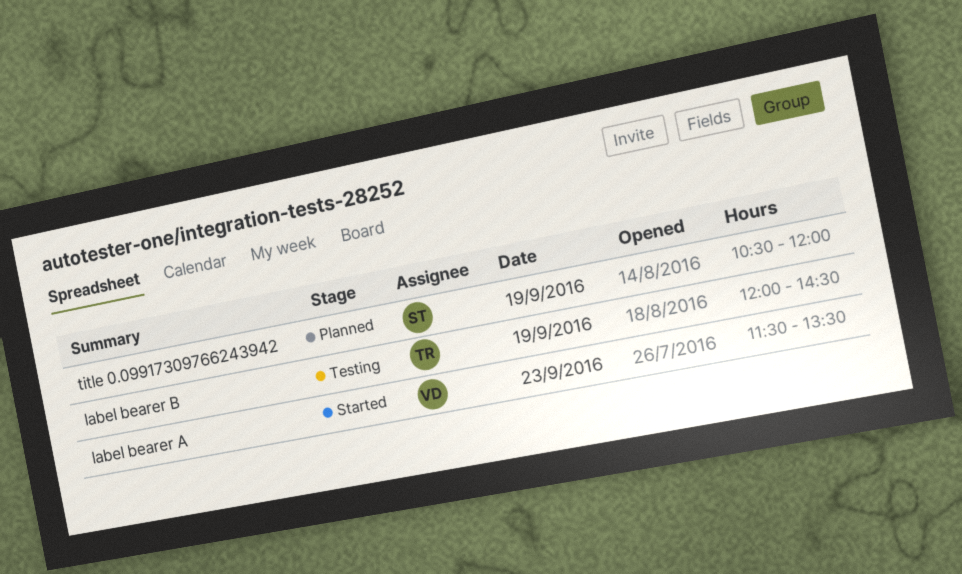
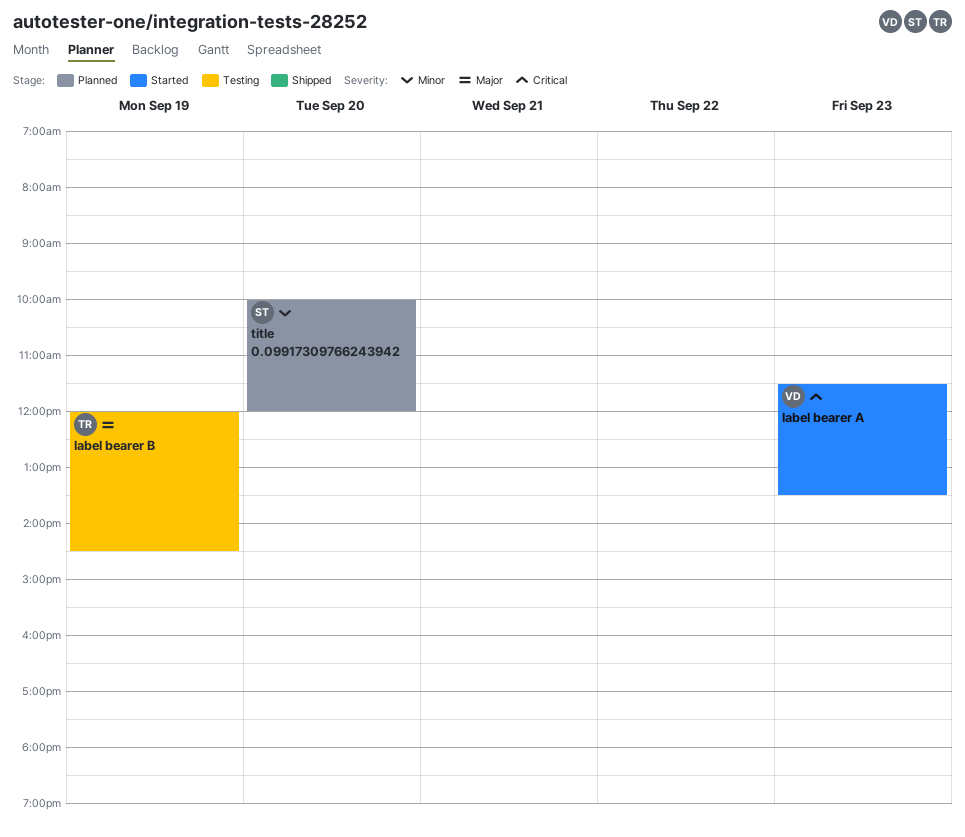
title 0.09917309766243942, day: Sep 19 -> Sep 20
title 0.09917309766243942, begins: 10:30 -> 10:00

